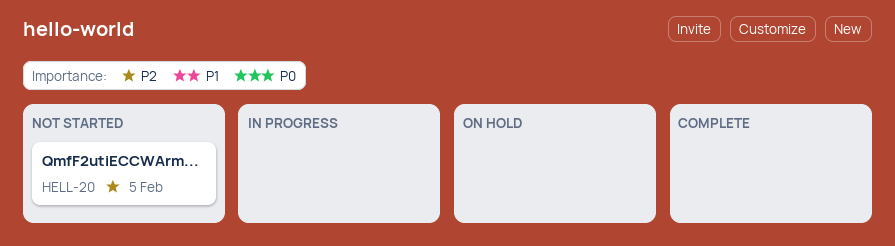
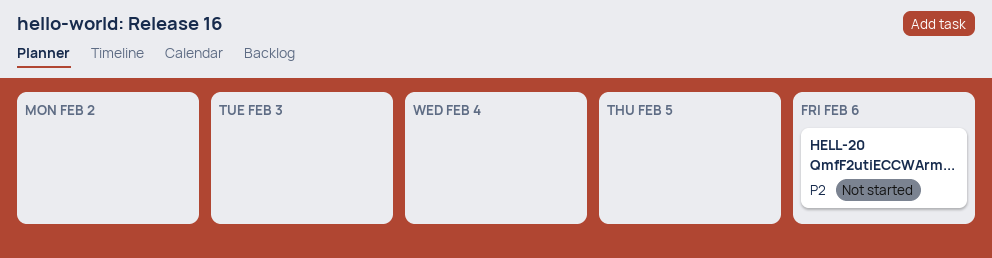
HELL-20, due: Feb 5 -> Feb 6

